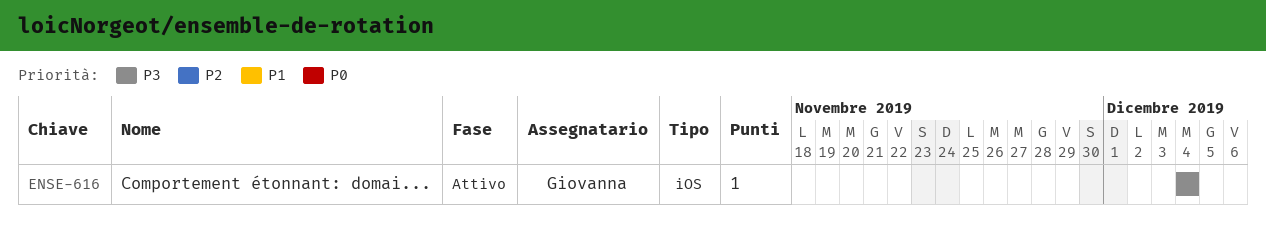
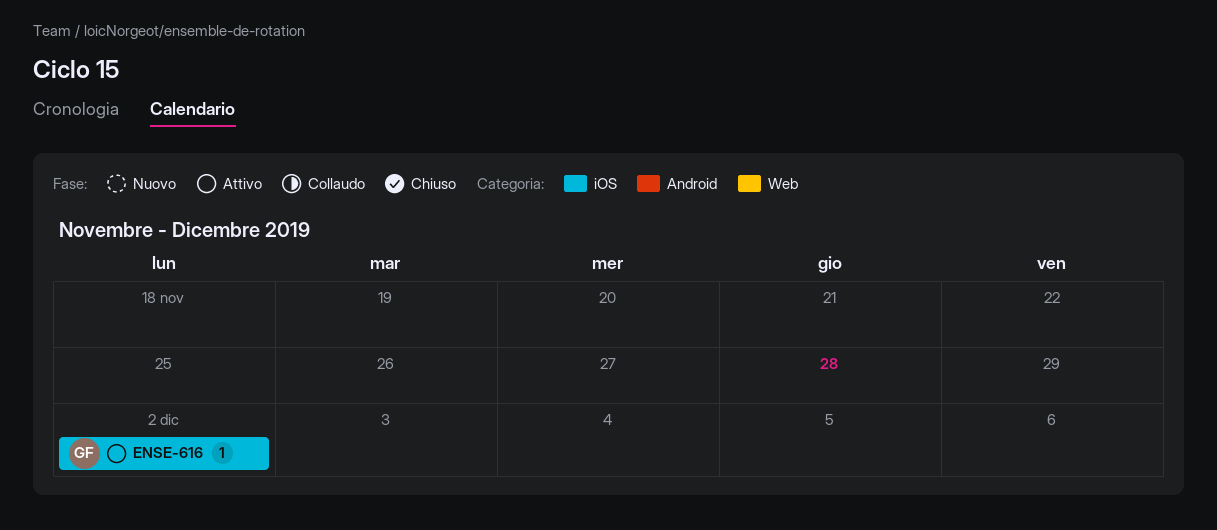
ENSE-616, start: Dec 4 -> Dec 2
ENSE-616, due: Dec 4 -> Dec 2

